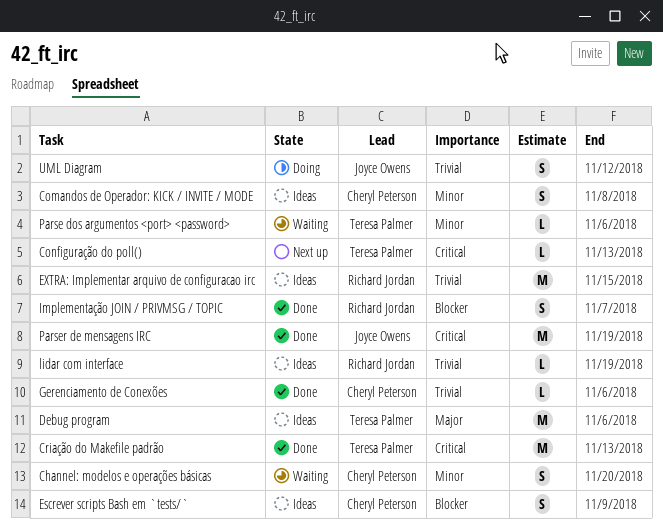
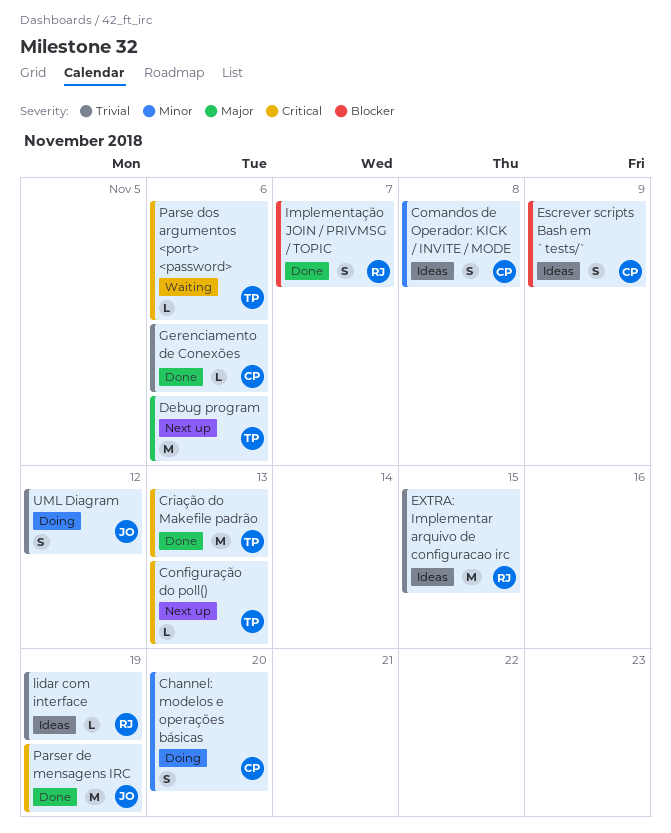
Channel: modelos e operações básicas, status: Waiting -> Doing
Debug program, status: Ideas -> Next up
Parse dos argumentos <port> <password>, priority: Minor -> Critical

